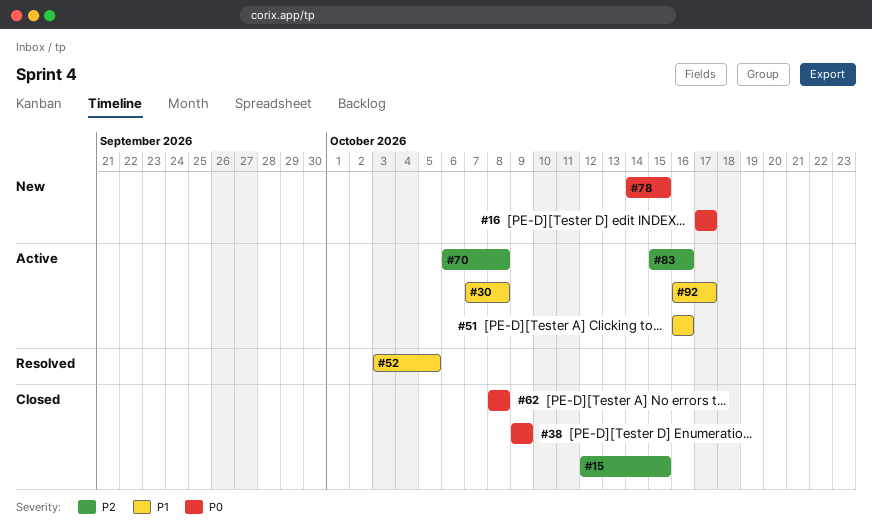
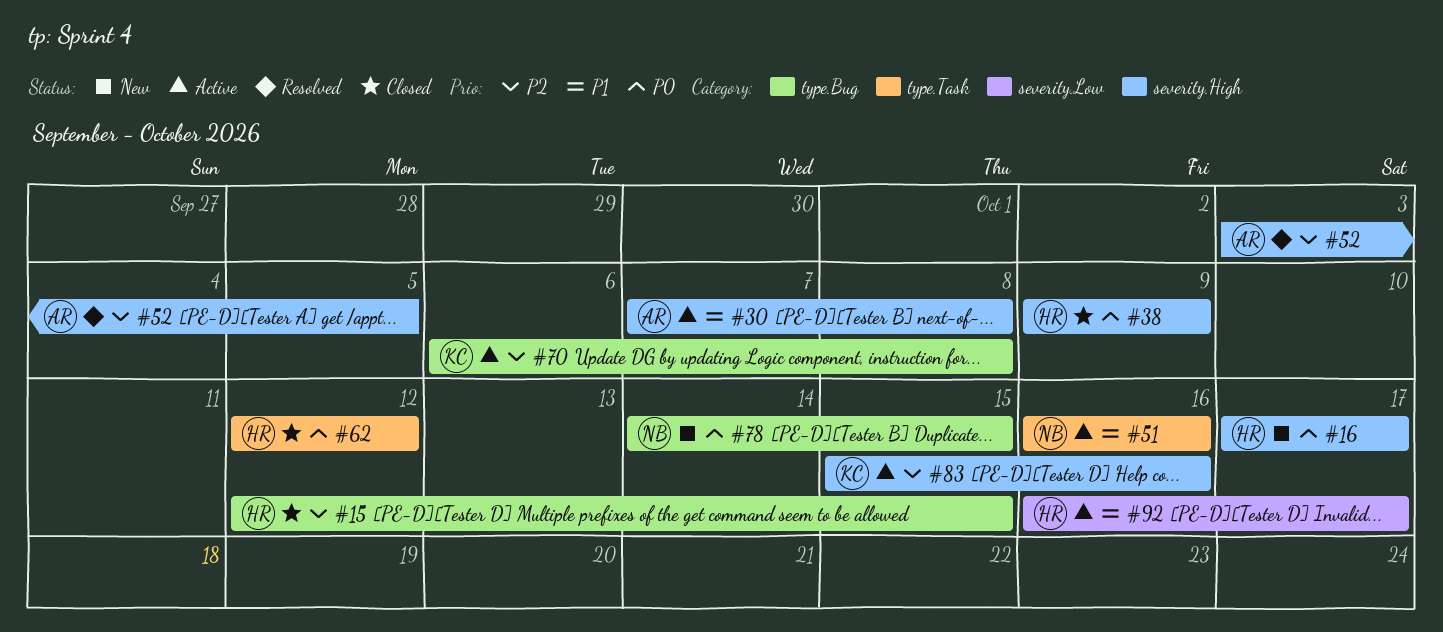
#52, priority: P1 -> P2
#62, start: Oct 8 -> Oct 12
#62, due: Oct 8 -> Oct 12

